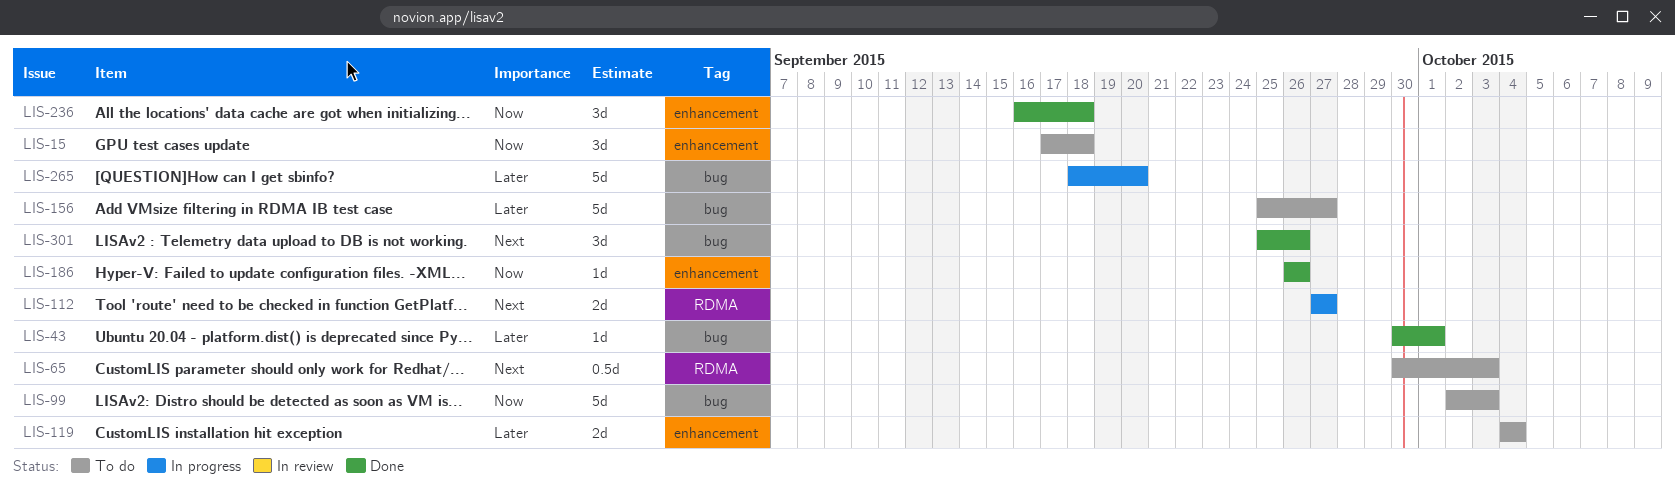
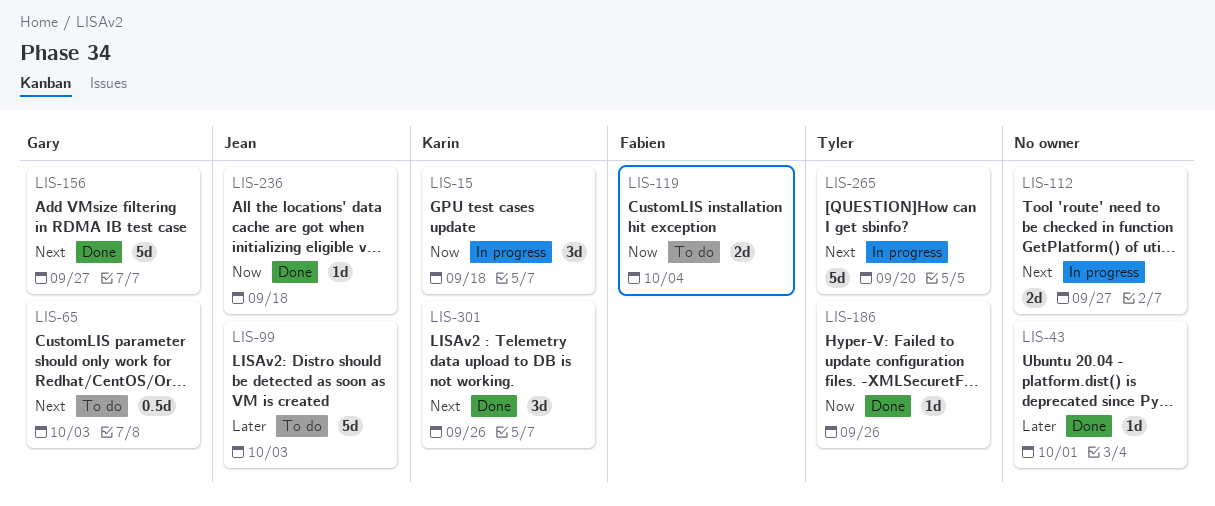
LIS-15, status: To do -> In progress
LIS-99, priority: Now -> Later
LIS-119, priority: Later -> Now
LIS-156, status: To do -> Done
LIS-156, priority: Later -> Next
LIS-236, estimate: 3d -> 1d
LIS-265, priority: Later -> Next

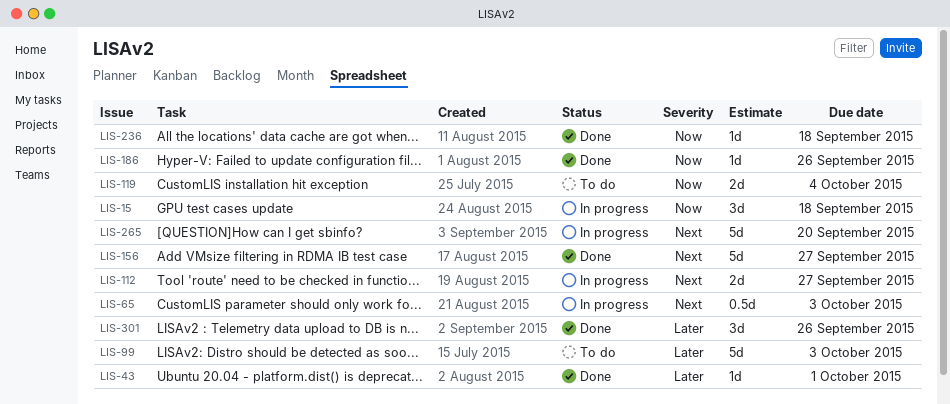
LIS-65, status: To do -> In progress
LIS-301, priority: Next -> Later

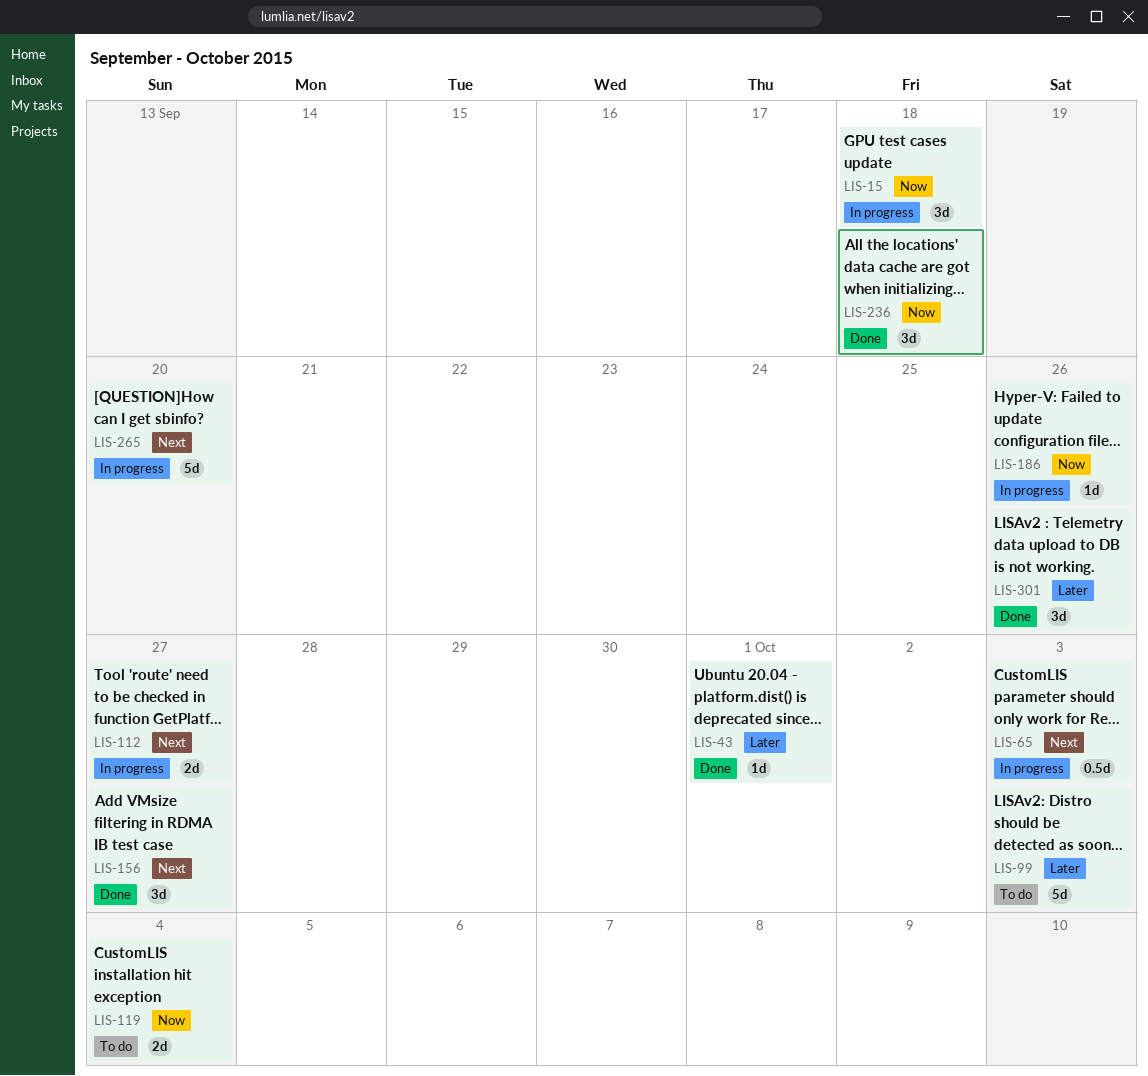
LIS-156, estimate: 5d -> 3d
LIS-186, status: Done -> In progress
LIS-236, estimate: 1d -> 3d

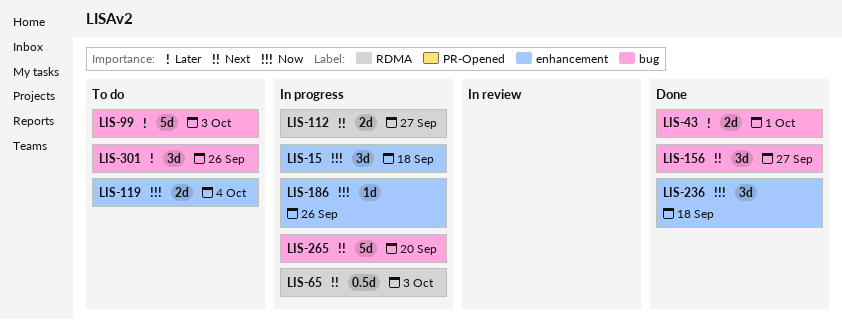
LIS-43, estimate: 1d -> 2d
LIS-301, status: Done -> To do

